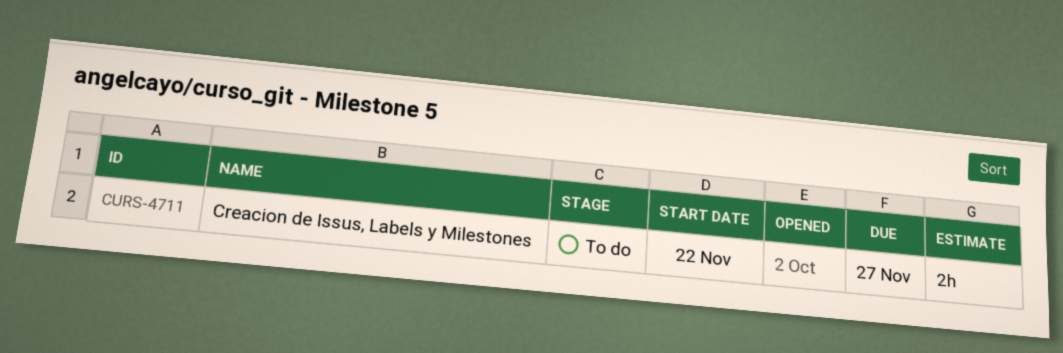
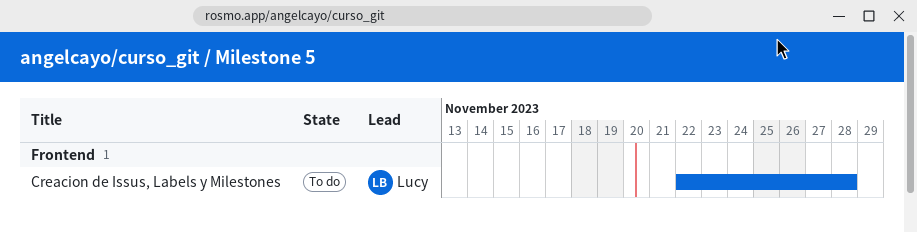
Creacion de Issus, Labels y Milestones, due: Nov 27 -> Nov 28

